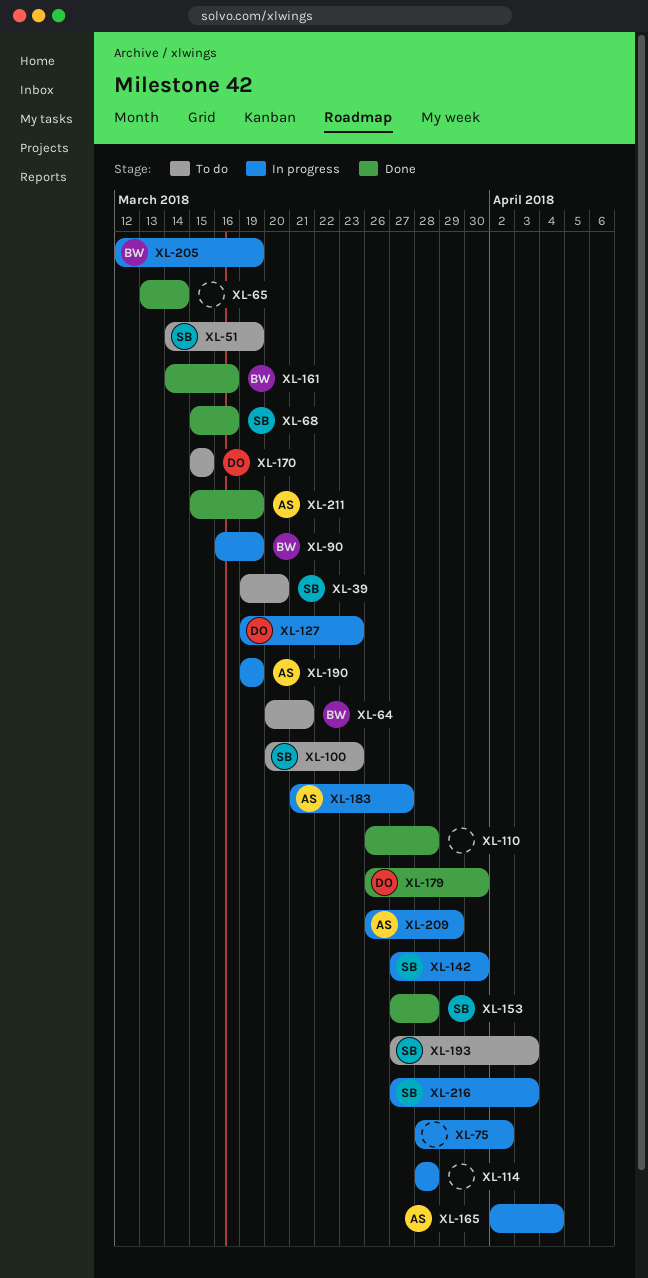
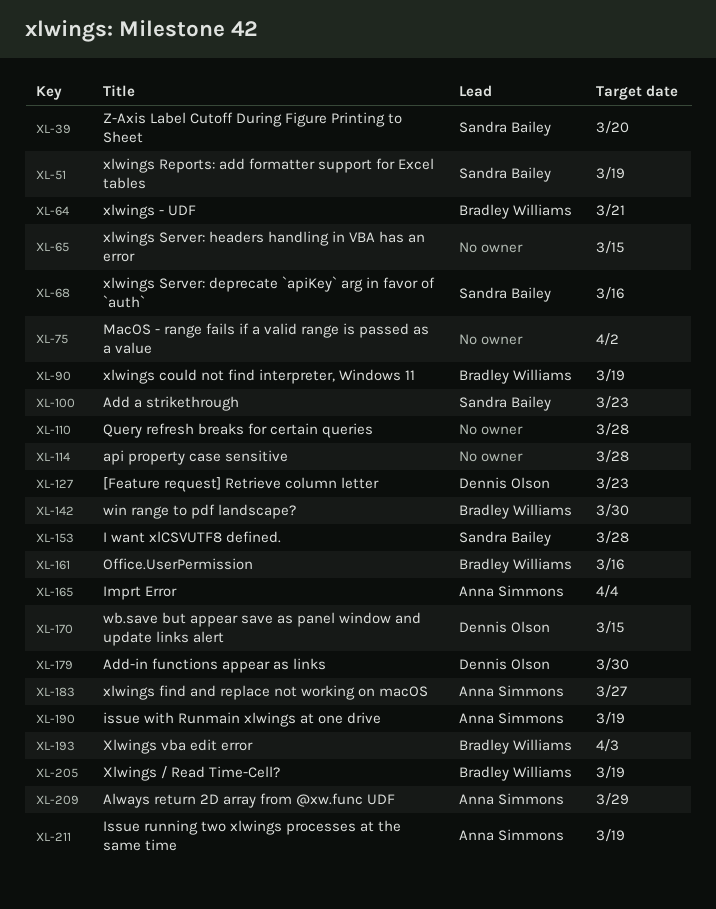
XL-65, due: Mar 14 -> Mar 15
XL-142, owner: Sandra Bailey -> Bradley Williams
XL-193, owner: Sandra Bailey -> Bradley Williams
XL-216: present -> none

